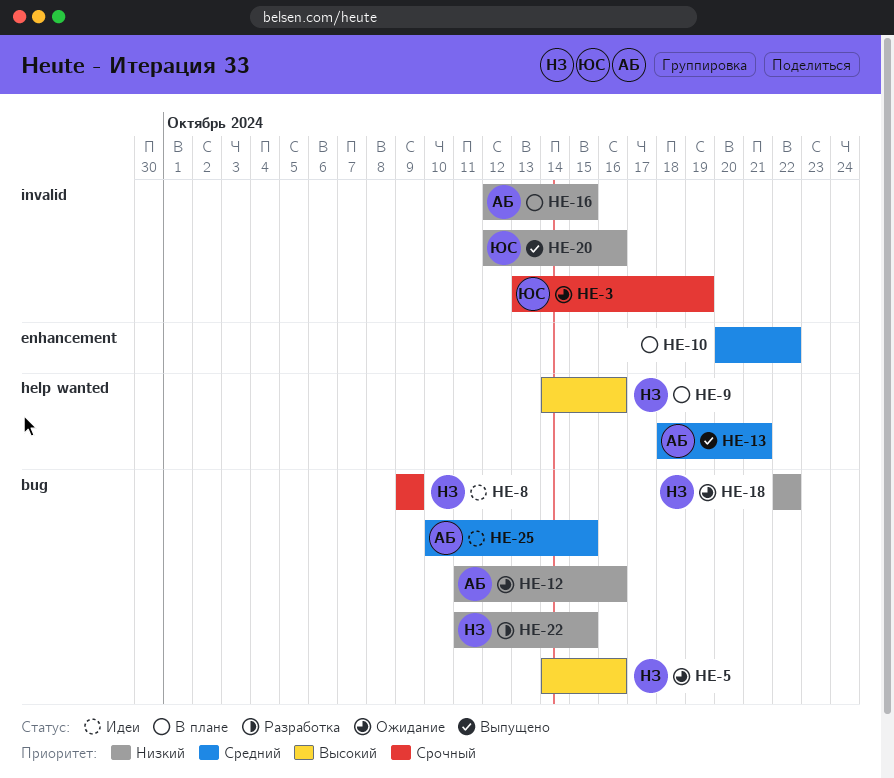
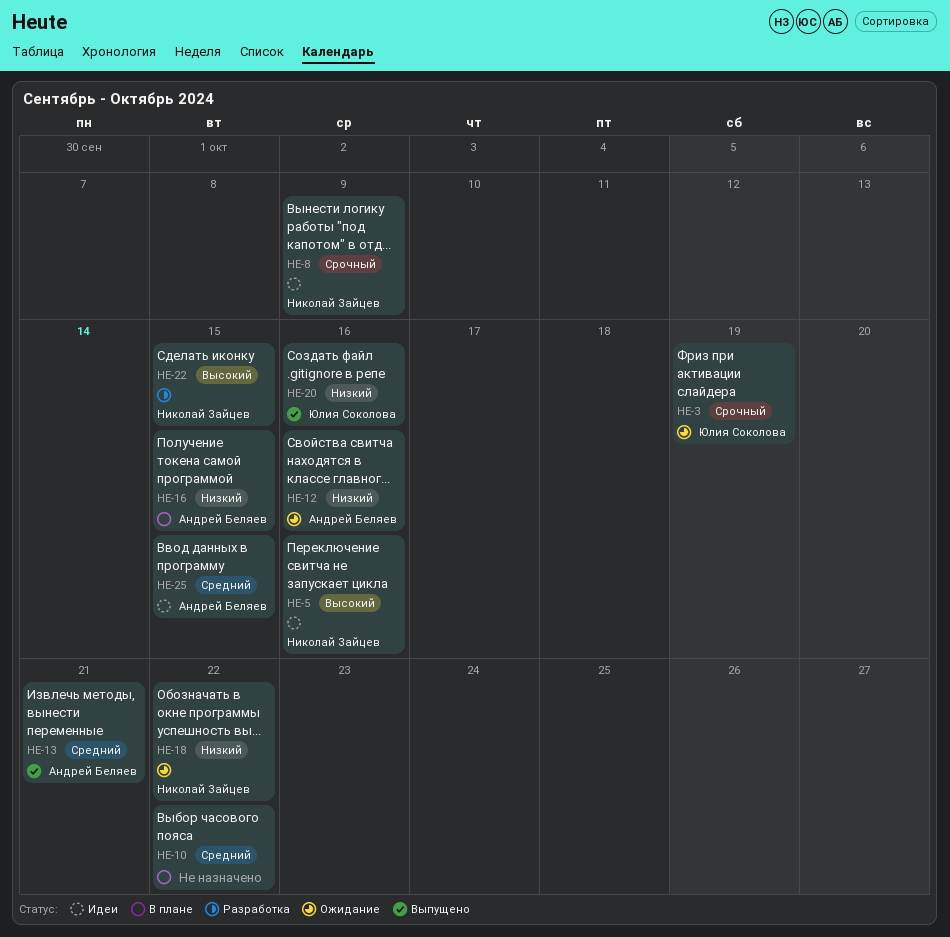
HE-5, status: Ожидание -> Идеи
HE-9: present -> none
HE-22, priority: Низкий -> Высокий

